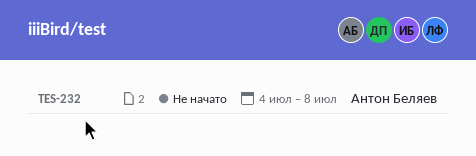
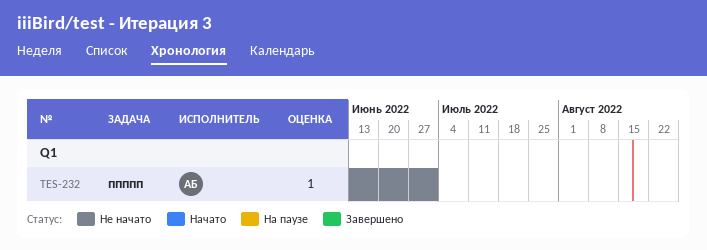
TES-232, start: Jul 4 -> Jun 13
TES-232, due: Jul 8 -> Jul 1

